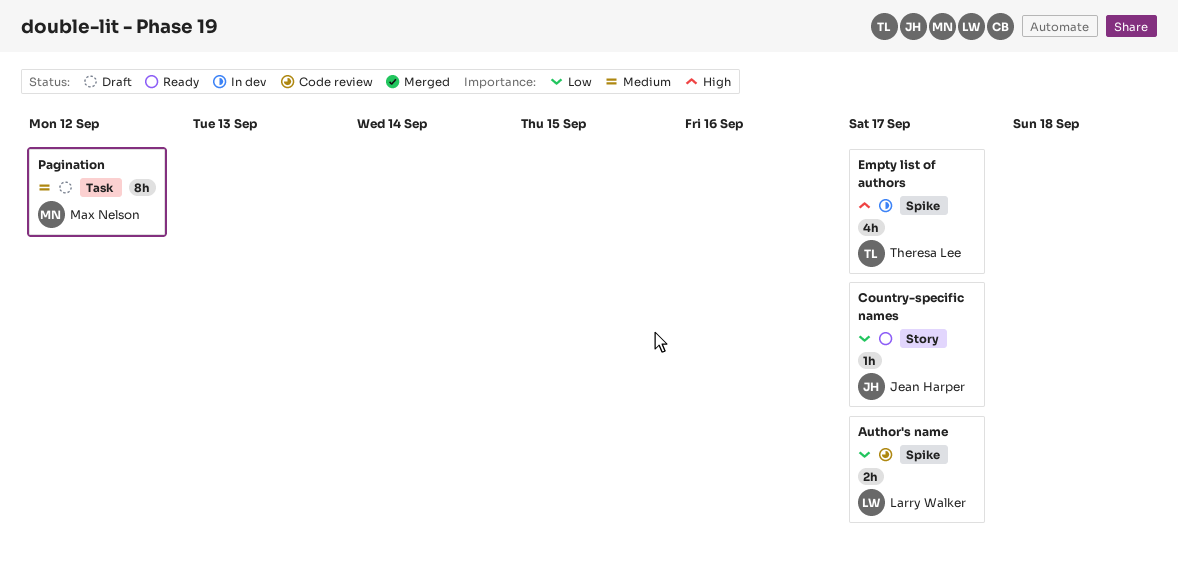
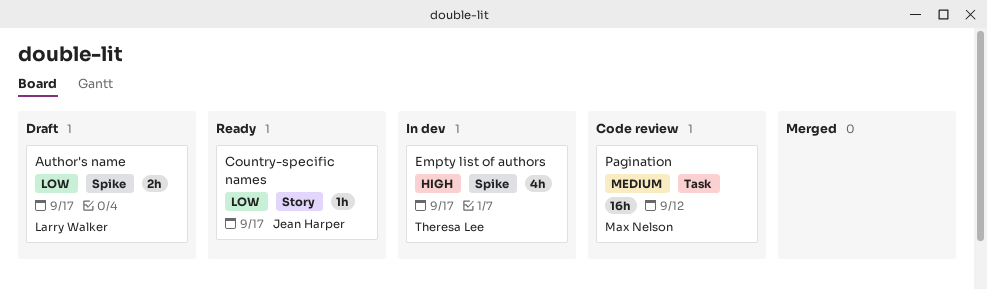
Author's name, status: Code review -> Draft
Pagination, status: Draft -> Code review
Pagination, estimate: 8h -> 16h

